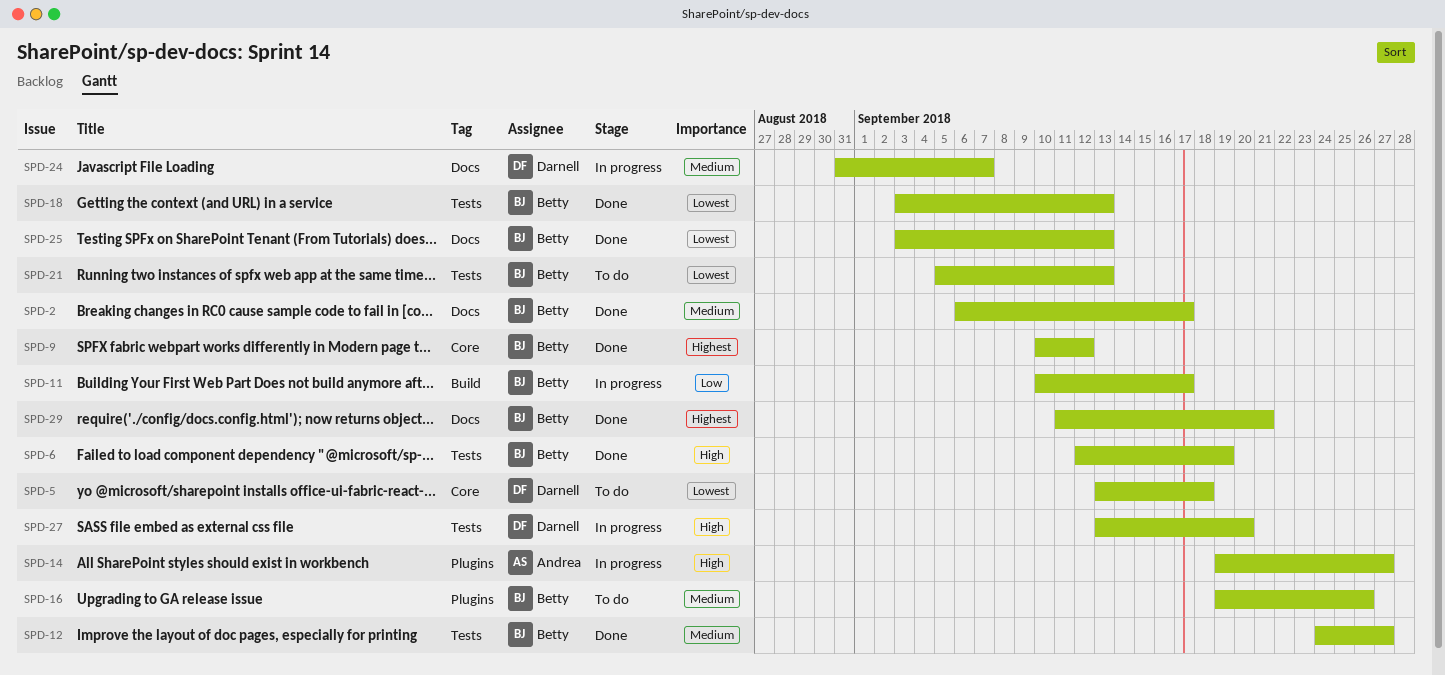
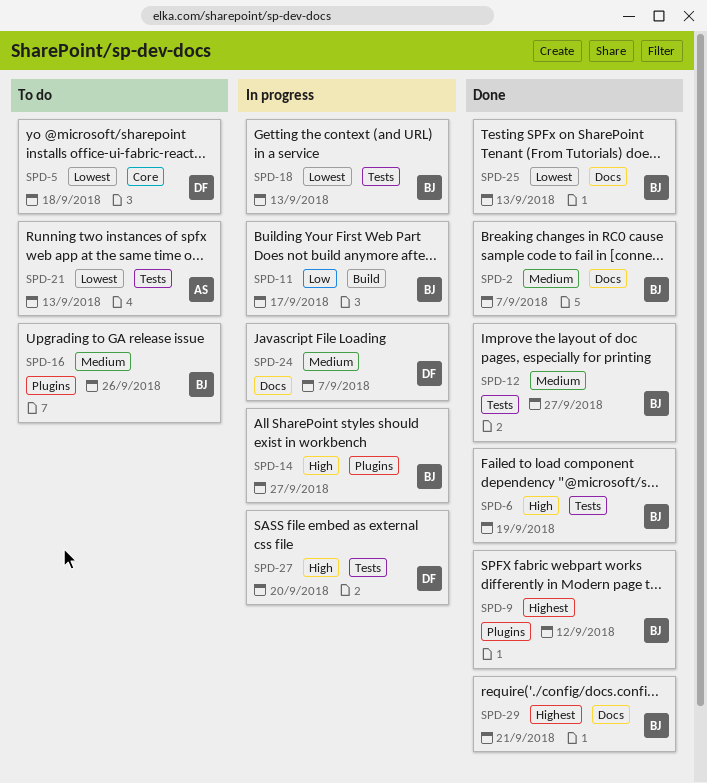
SPD-2, due: Sep 17 -> Sep 7
SPD-9, label: Core -> Plugins
SPD-14, owner: Andrea -> Betty
SPD-18, status: Done -> In progress
SPD-21, owner: Betty -> Andrea

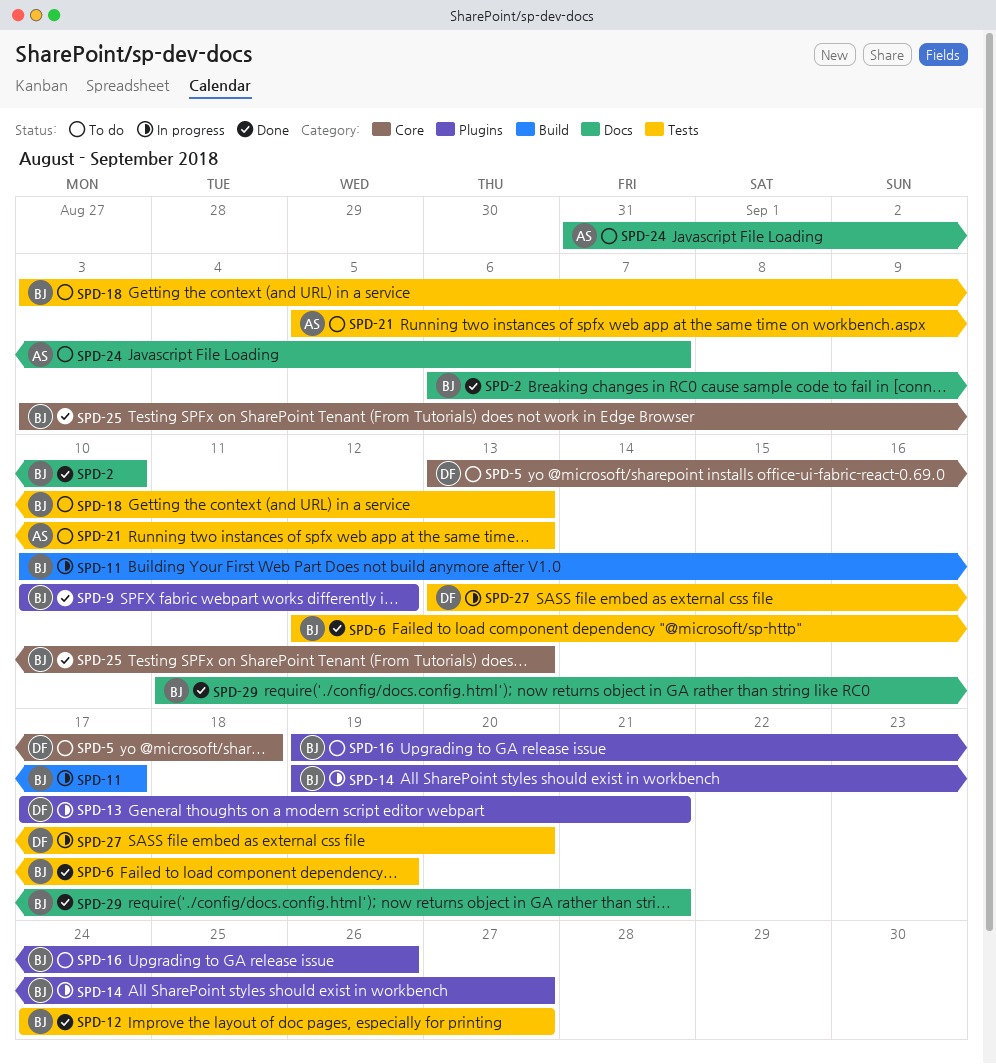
SPD-2, due: Sep 7 -> Sep 10
SPD-13: none -> present
SPD-18, status: In progress -> To do
SPD-24, status: In progress -> To do
SPD-24, owner: DF -> AS
SPD-25, label: Docs -> Core

